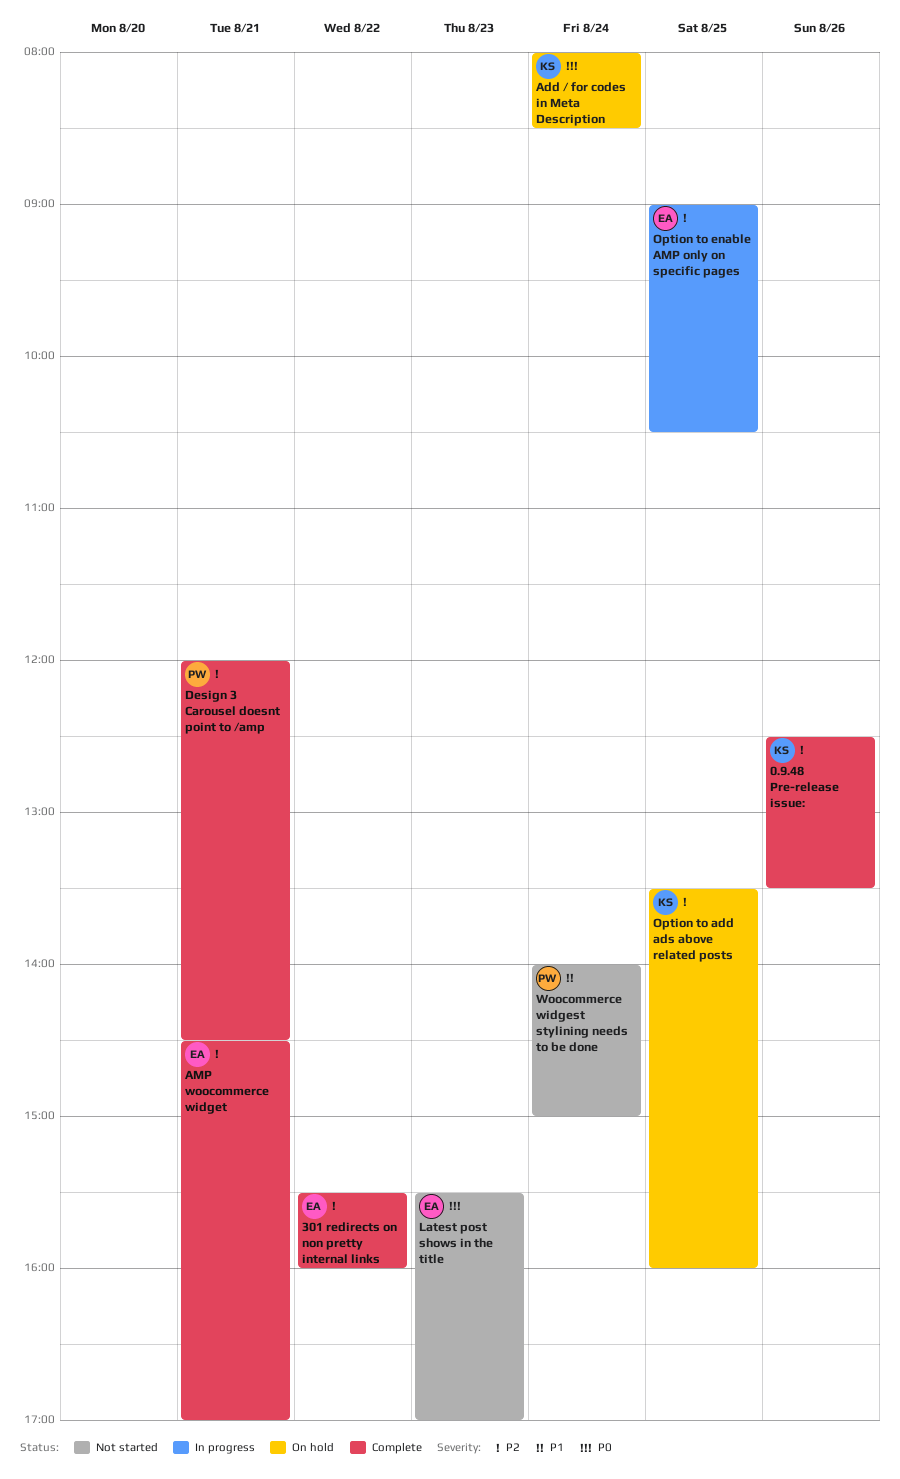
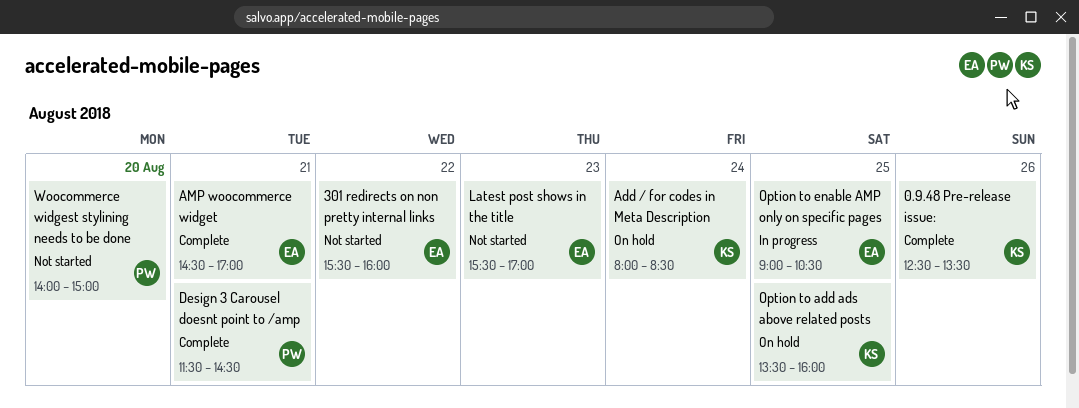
301 redirects on non pretty internal links, status: Complete -> Not started
Design 3 Carousel doesnt point to /amp, begins: 12:00 -> 11:30
Woocommerce widgest stylining needs to be done, day: Aug 24 -> Aug 20

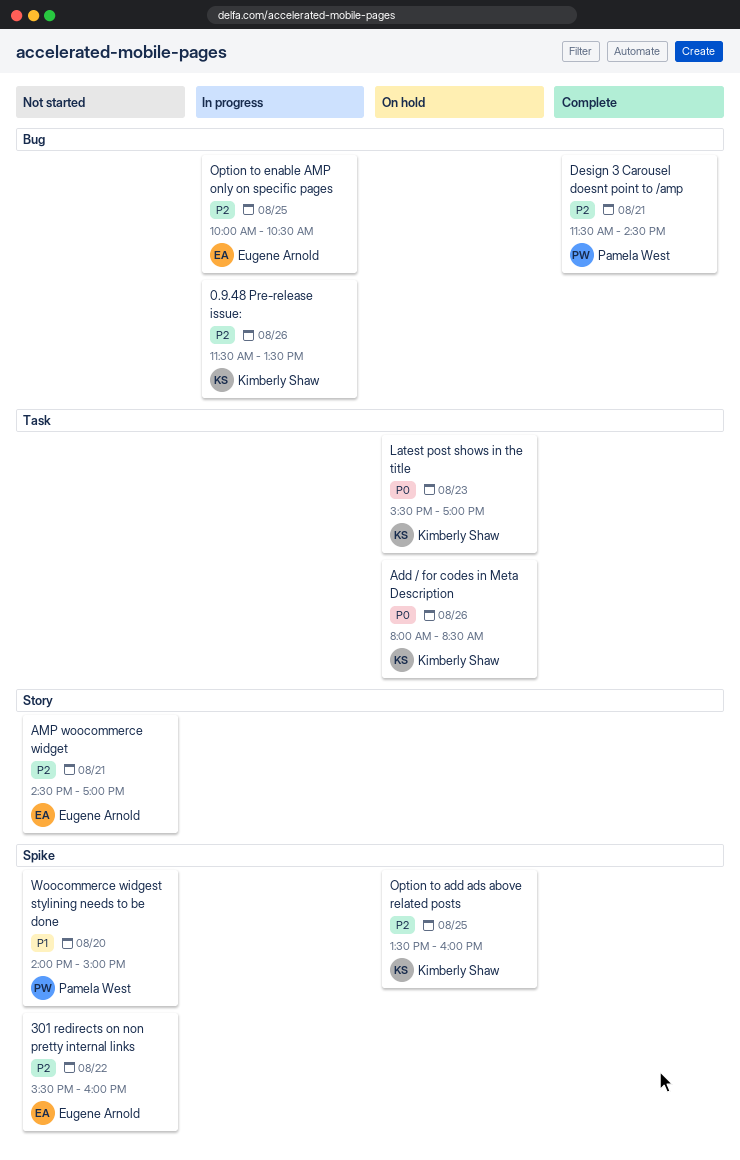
0.9.48 Pre-release issue:, status: Complete -> In progress
0.9.48 Pre-release issue:, begins: 12:30 -> 11:30
Add / for codes in Meta Description, day: Aug 24 -> Aug 26
AMP woocommerce widget, status: Complete -> Not started
Latest post shows in the title, status: Not started -> On hold
Latest post shows in the title, owner: Eugene Arnold -> Kimberly Shaw
Option to enable AMP only on specific pages, begins: 09:00 -> 10:00

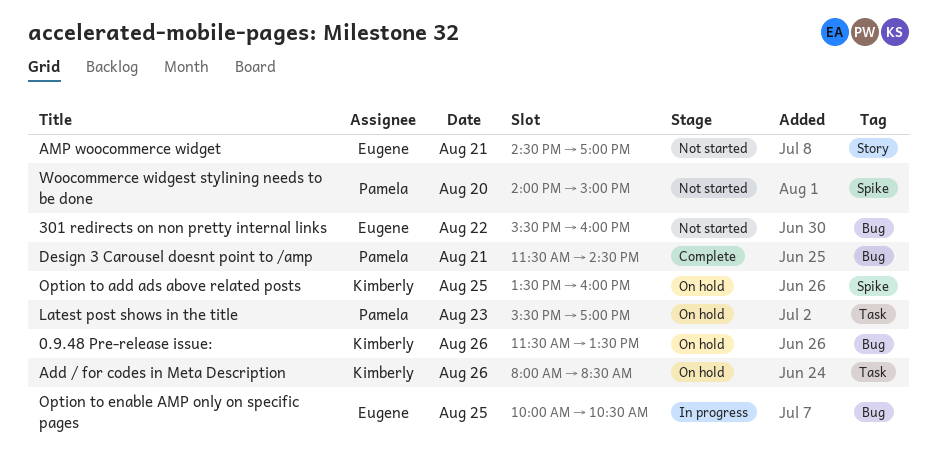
0.9.48 Pre-release issue:, status: In progress -> On hold
301 redirects on non pretty internal links, label: Spike -> Bug
Latest post shows in the title, owner: Kimberly Shaw -> Pamela West

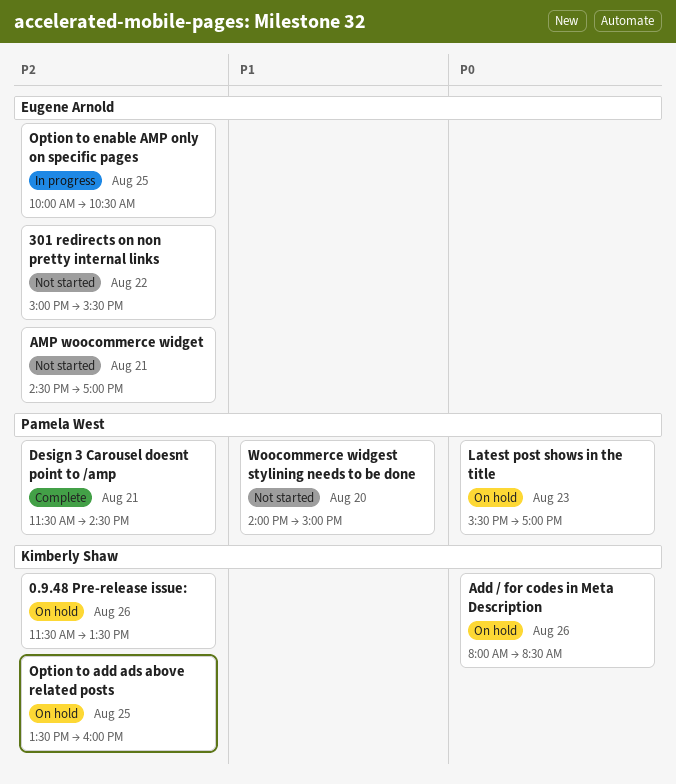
301 redirects on non pretty internal links, begins: 15:30 -> 15:00
301 redirects on non pretty internal links, ends: 16:00 -> 15:30

